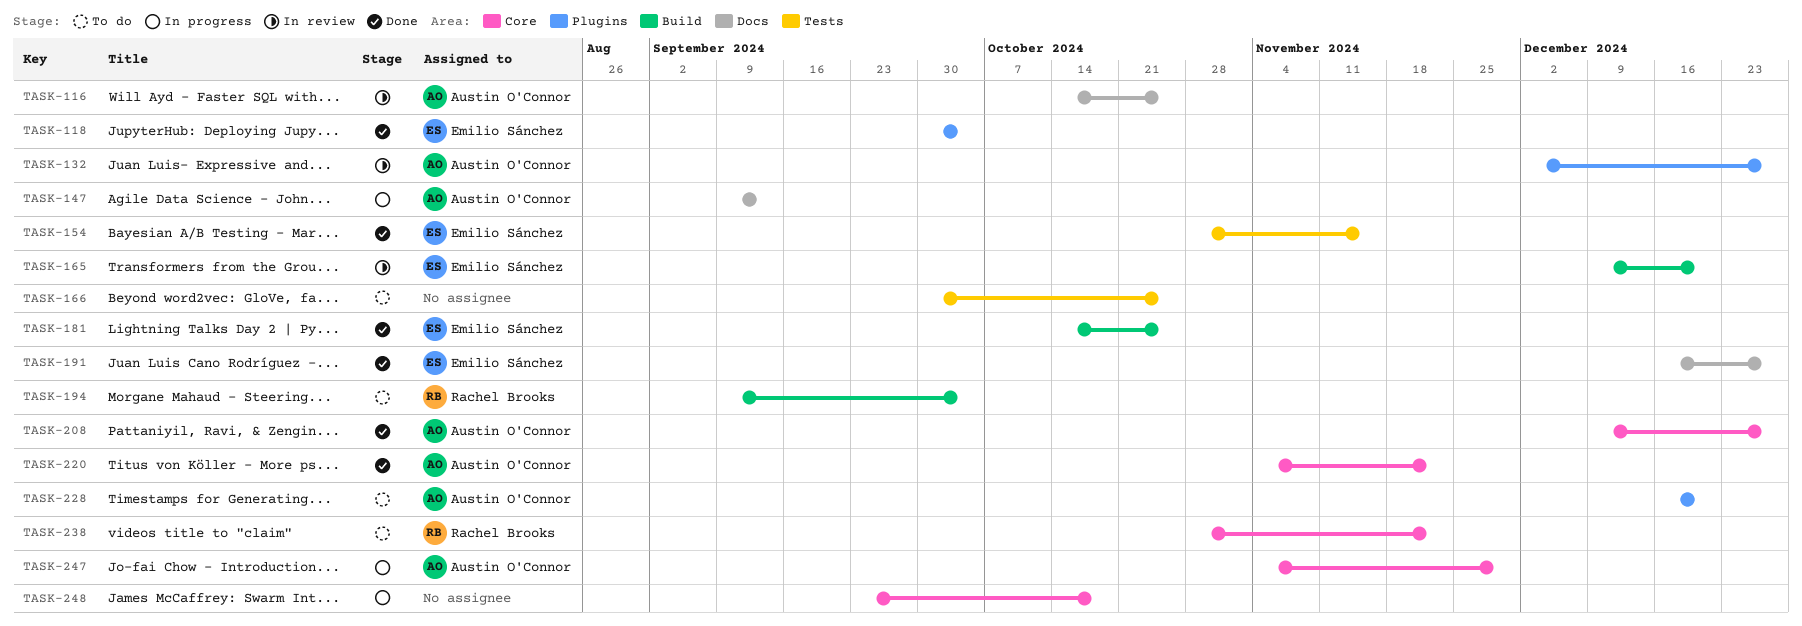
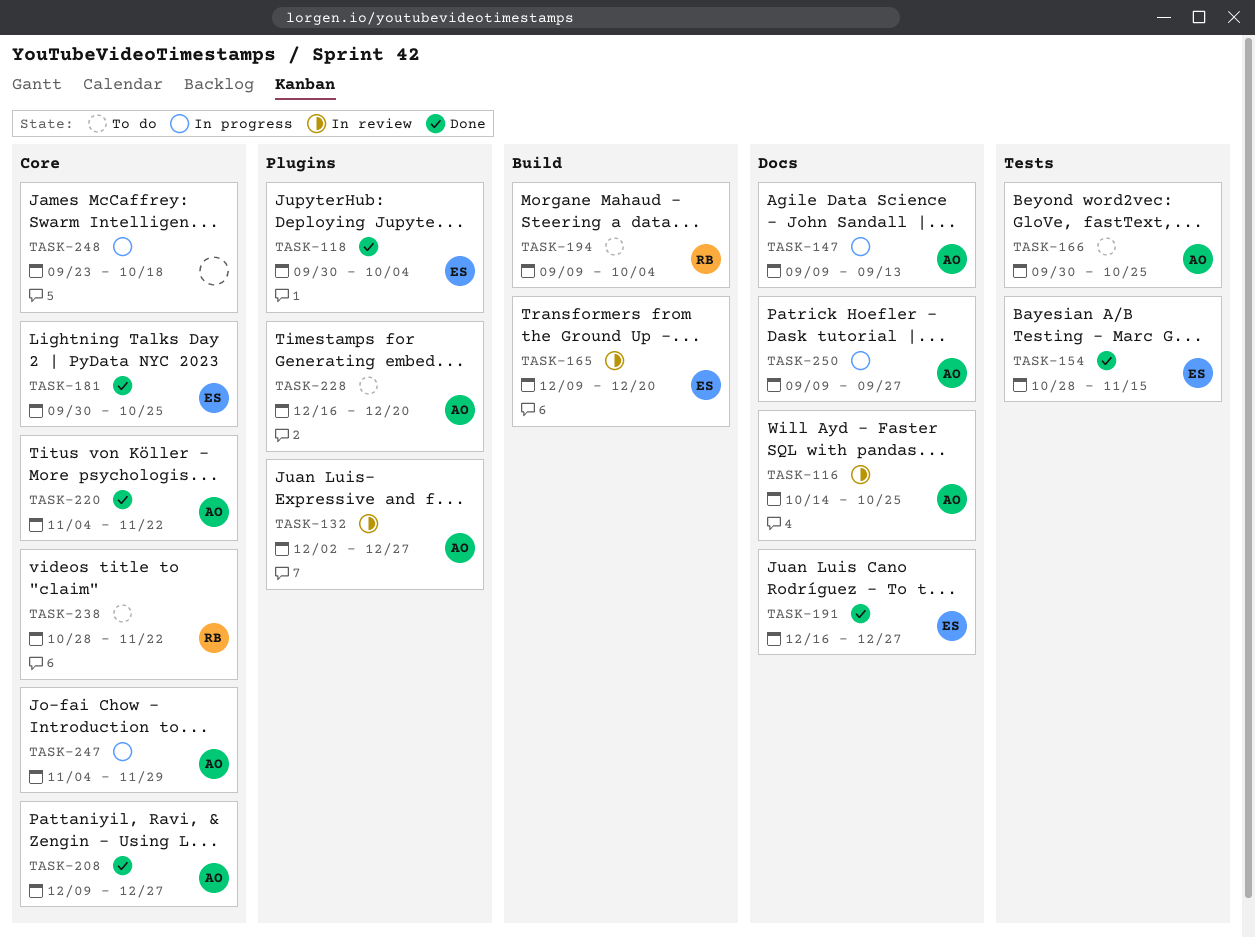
TASK-166, owner: none -> Austin O'Connor
TASK-181, label: Build -> Core
TASK-181, start: Oct 14 -> Sep 30
TASK-250: none -> present

